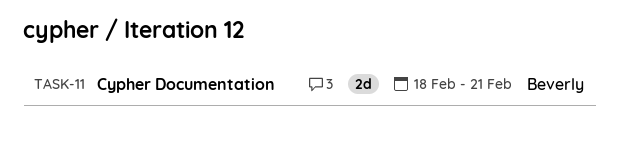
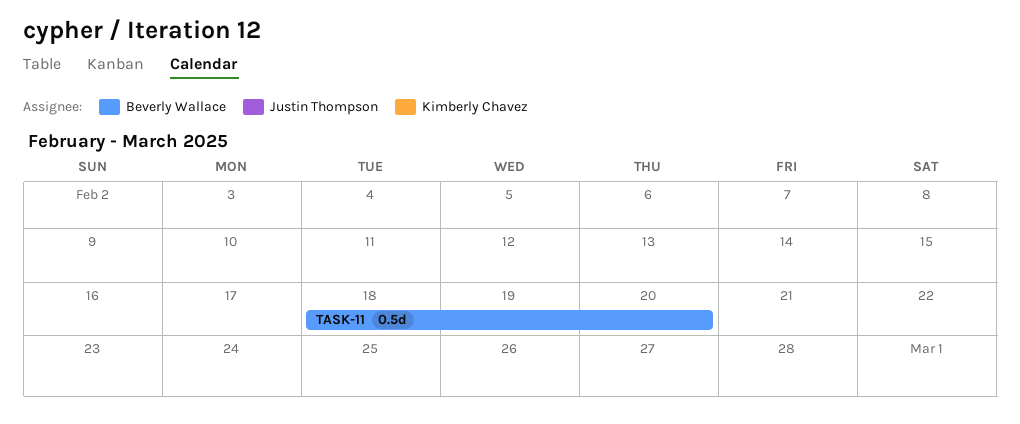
TASK-11, estimate: 2d -> 0.5d
TASK-11, due: Feb 21 -> Feb 20

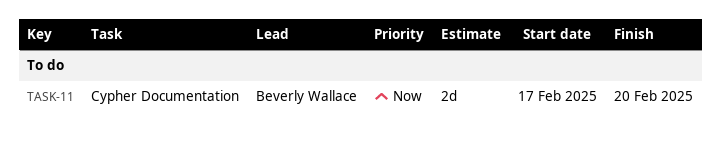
TASK-11, estimate: 0.5d -> 2d
TASK-11, start: Feb 18 -> Feb 17

